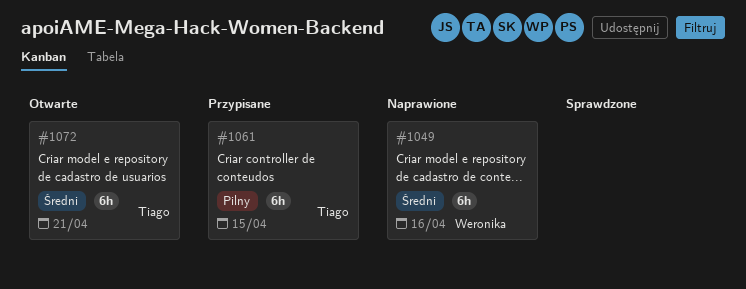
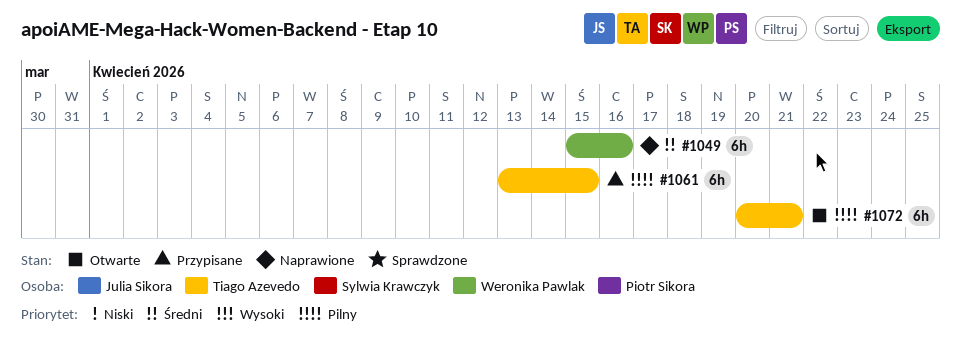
#1072, priority: Średni -> Pilny

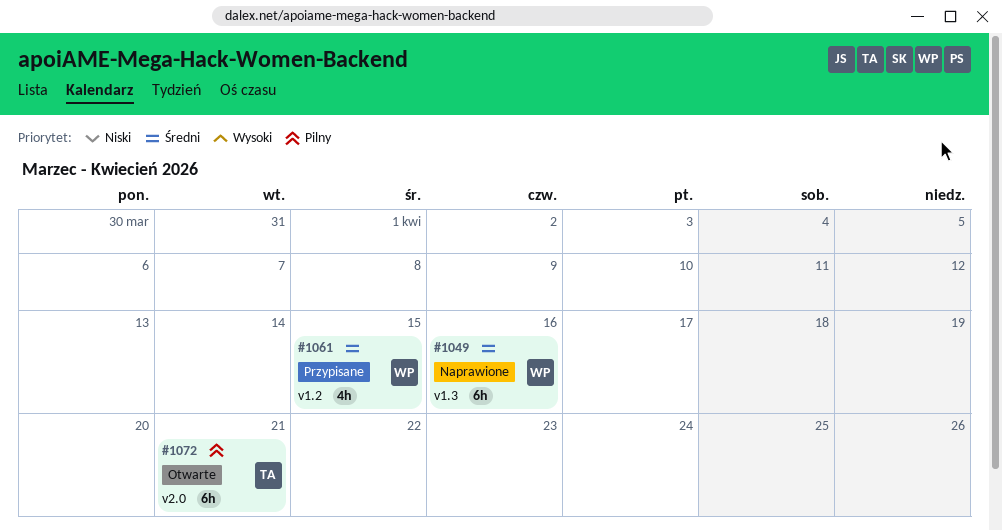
#1061, owner: Tiago Azevedo -> Weronika Pawlak
#1061, priority: Pilny -> Średni
#1061, estimate: 6h -> 4h

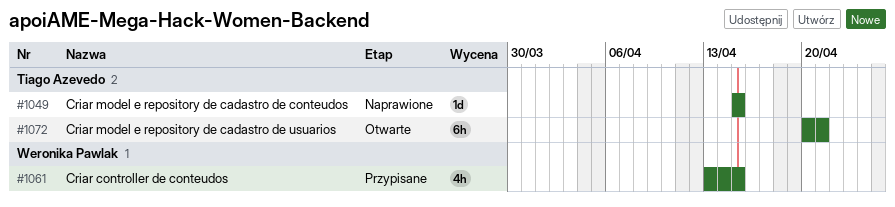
#1049, owner: Weronika Pawlak -> Tiago Azevedo
#1049, estimate: 6h -> 1d
#1049, due: Apr 16 -> Apr 15

